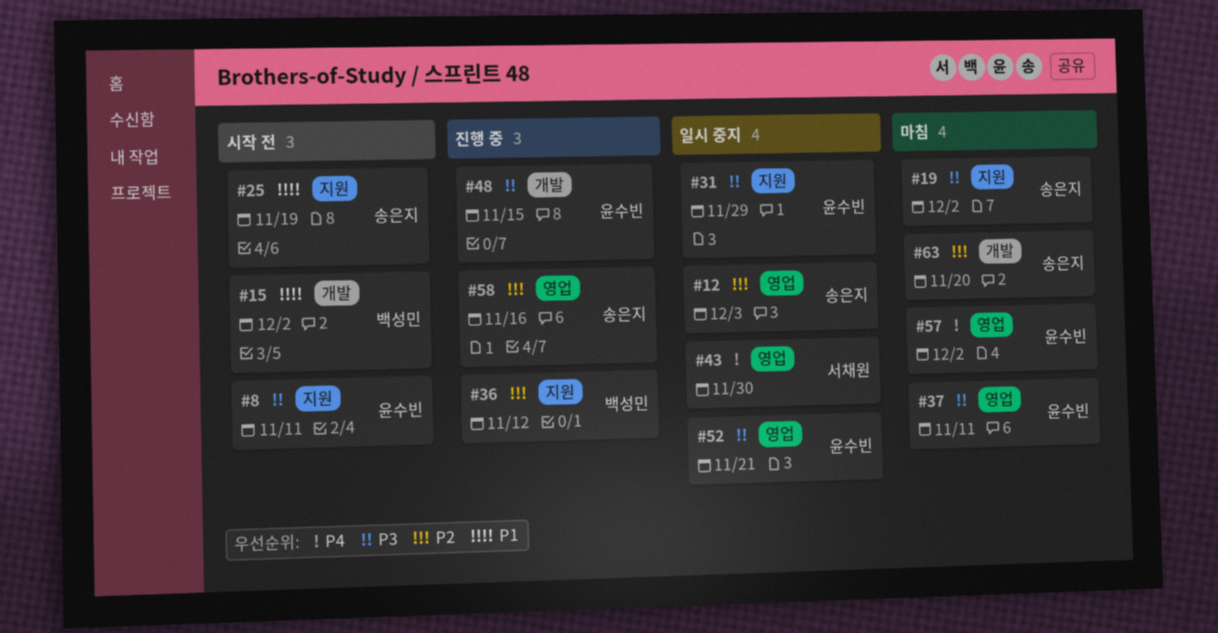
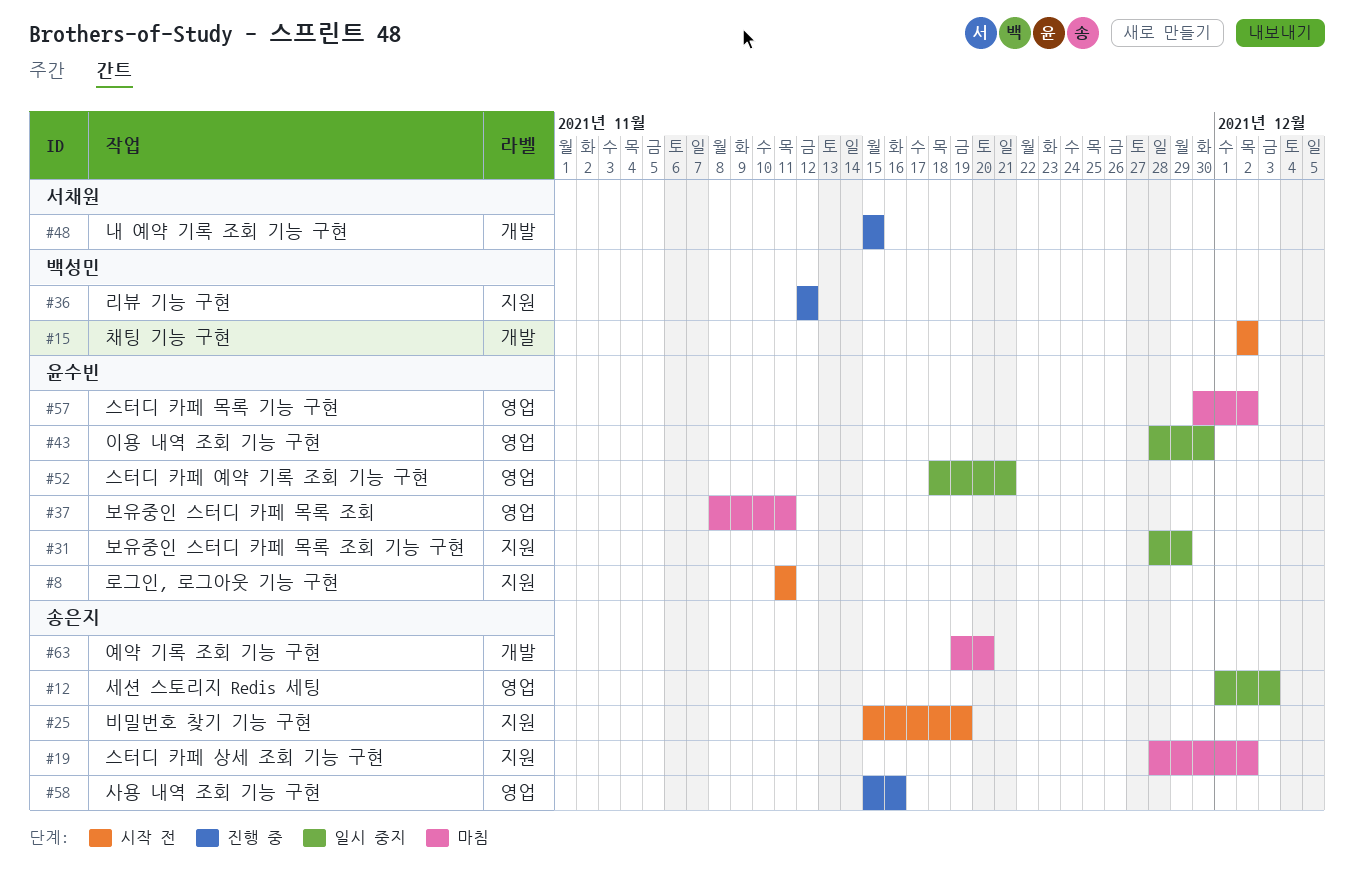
#43, owner: 서채원 -> 윤수빈
#48, owner: 윤수빈 -> 서채원

